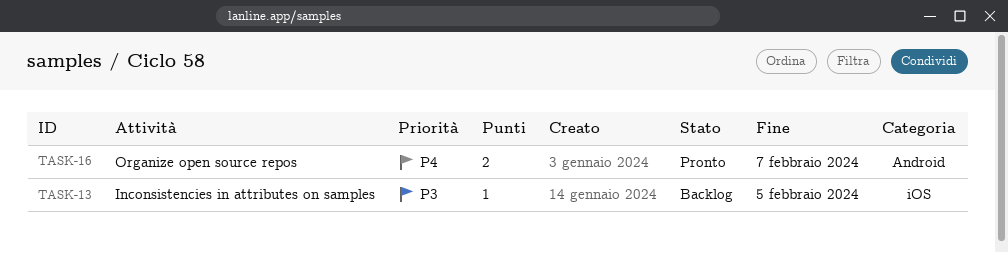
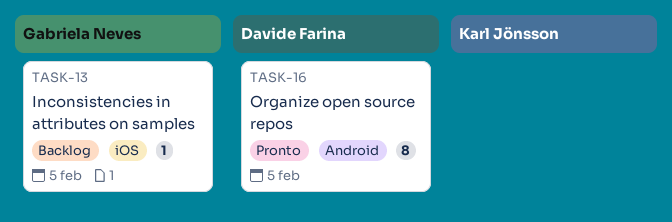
TASK-16, estimate: 2 -> 8
TASK-16, due: Feb 7 -> Feb 5

